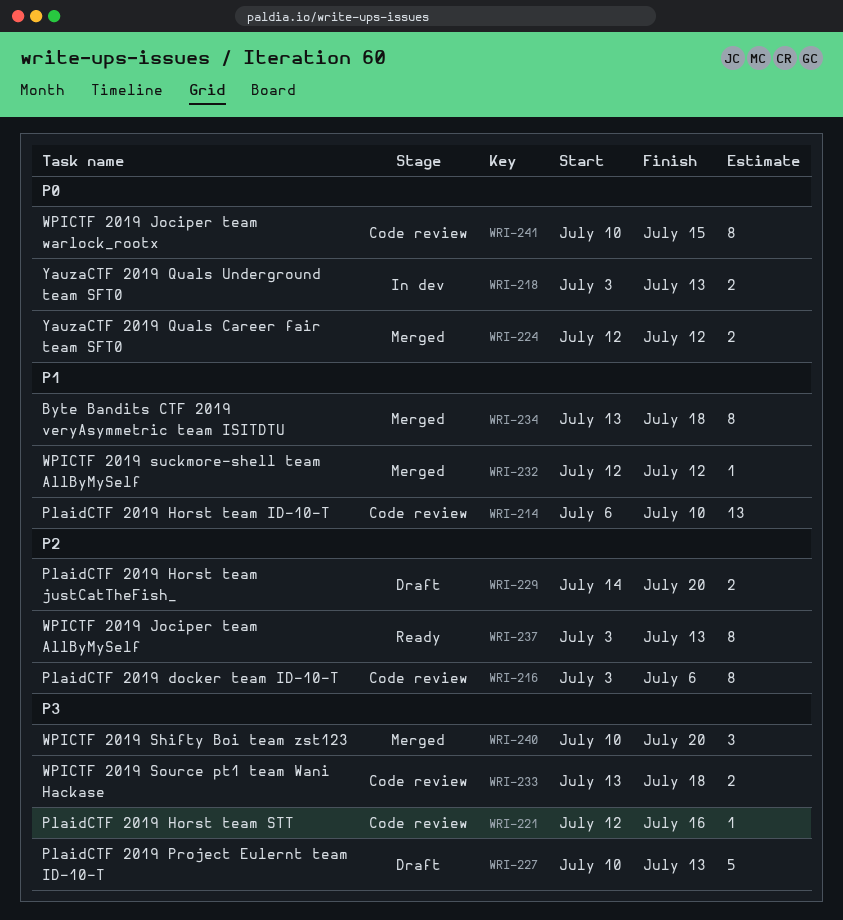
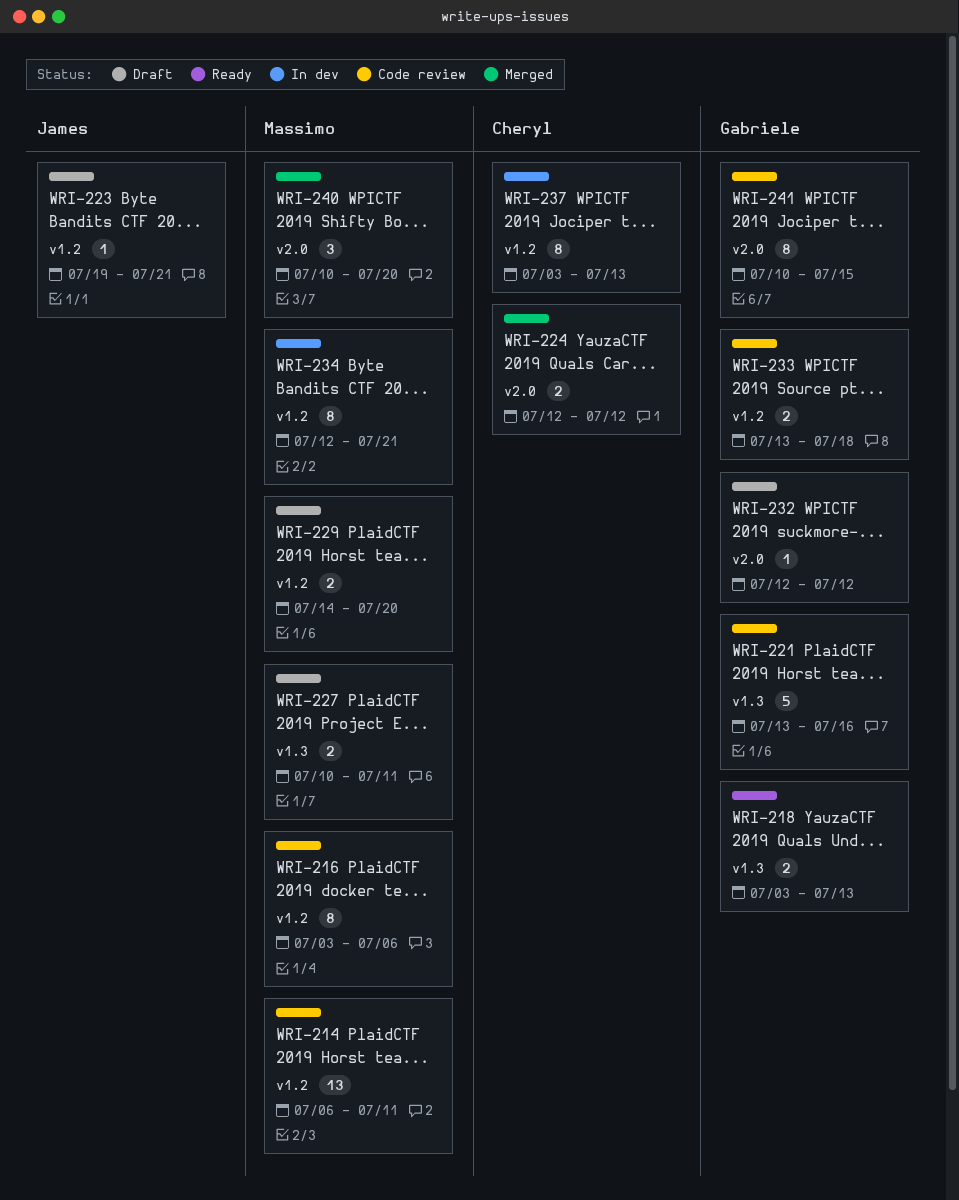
WRI-214, due: Jul 10 -> Jul 11
WRI-218, status: In dev -> Ready
WRI-221, estimate: 1 -> 5
WRI-221, start: Jul 12 -> Jul 13
WRI-223: none -> present
WRI-227, estimate: 5 -> 2
WRI-227, due: Jul 13 -> Jul 11
WRI-232, status: Merged -> Draft
WRI-234, status: Merged -> In dev
WRI-234, start: Jul 13 -> Jul 12
WRI-234, due: Jul 18 -> Jul 21
WRI-237, status: Ready -> In dev

